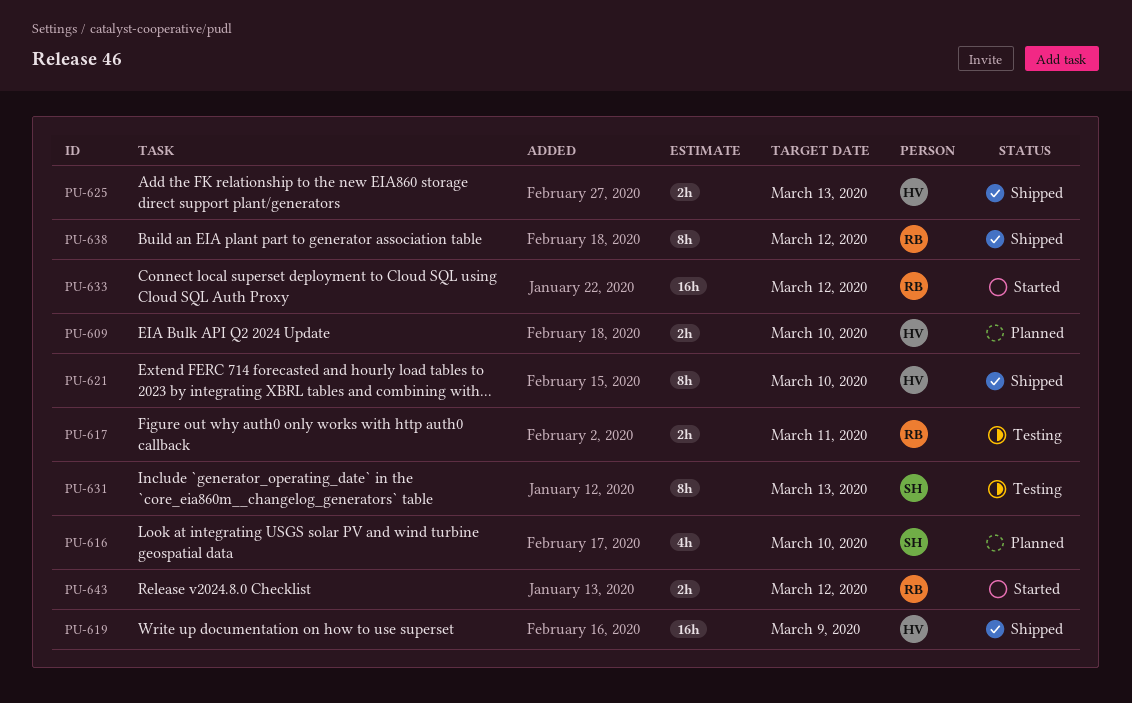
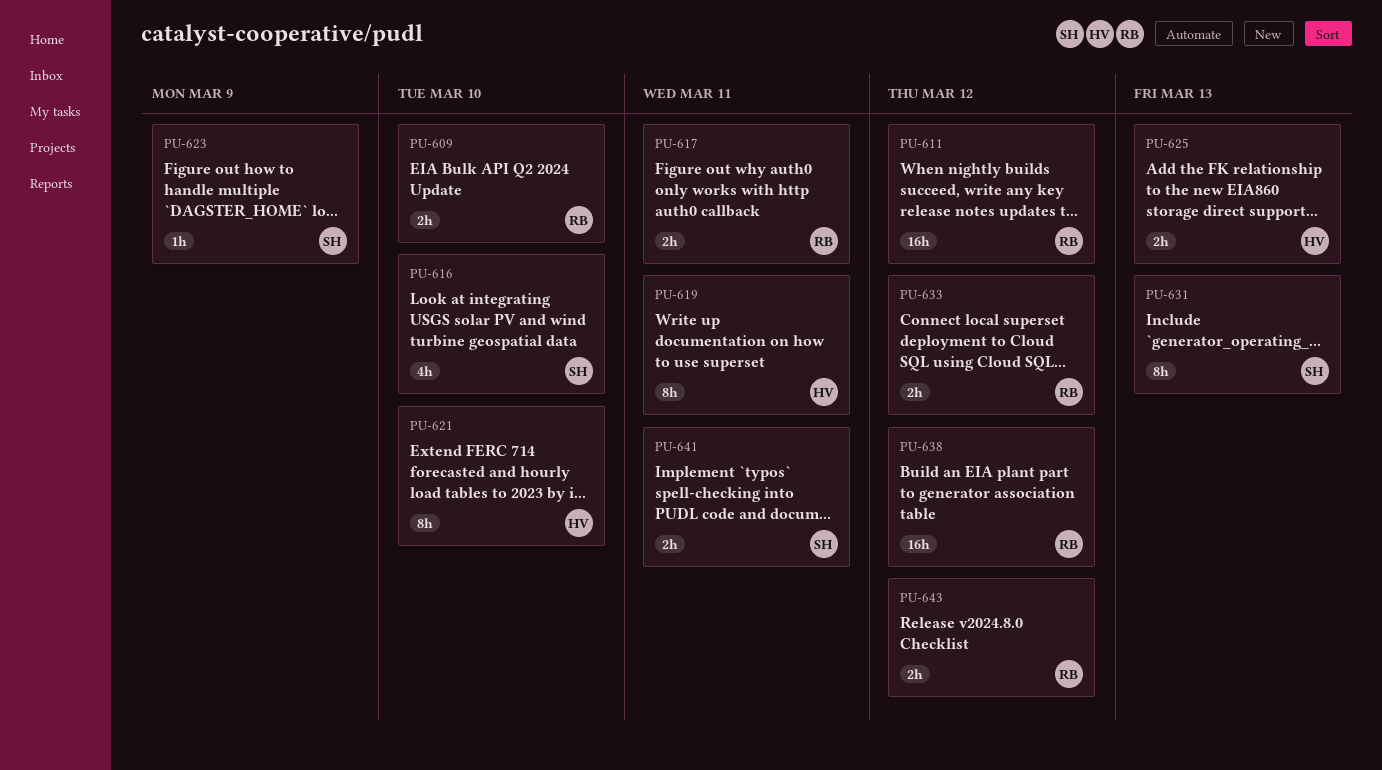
PU-609, owner: HV -> RB
PU-611: none -> present
PU-619, estimate: 16h -> 8h
PU-619, due: Mar 9 -> Mar 11
PU-623: none -> present
PU-633, estimate: 16h -> 2h
PU-638, estimate: 8h -> 16h
PU-641: none -> present

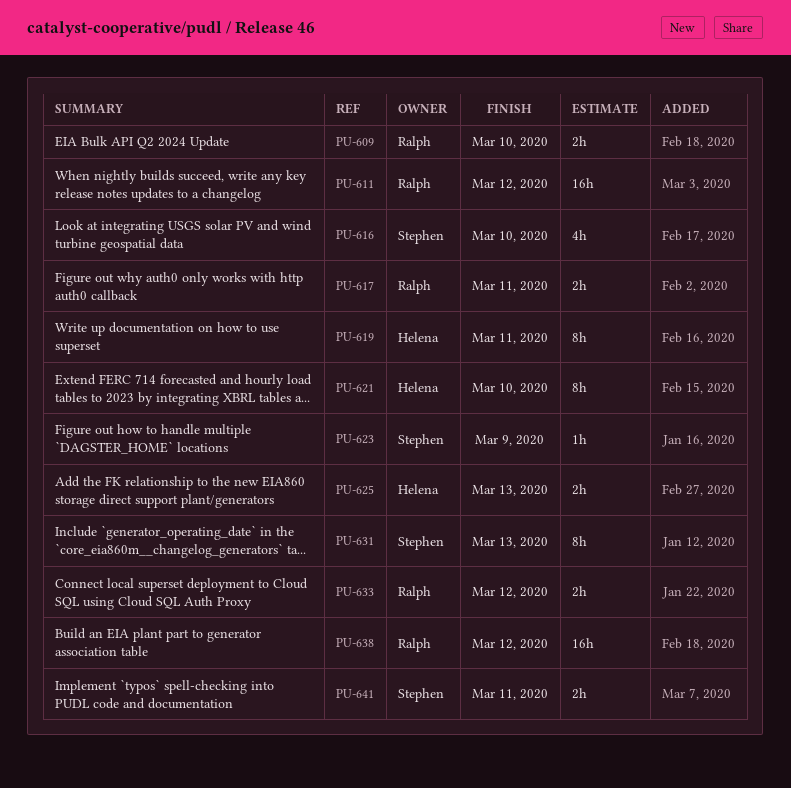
PU-643: present -> none

